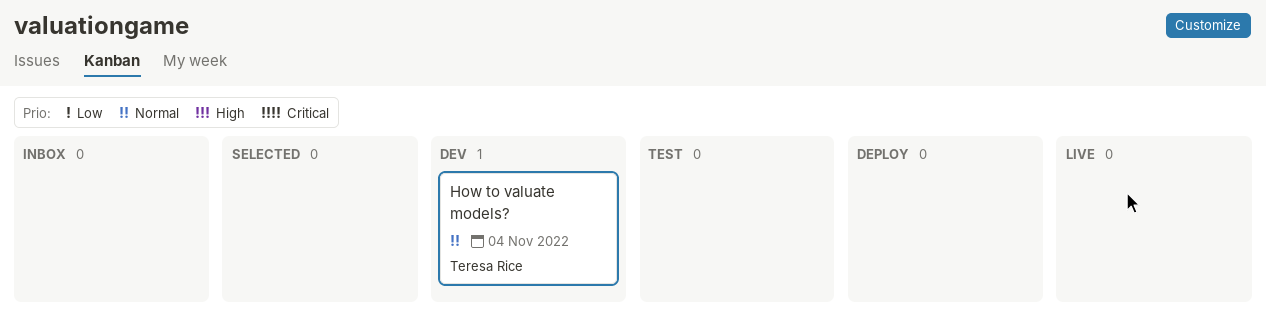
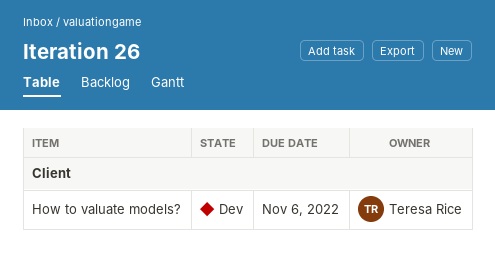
How to valuate models?, due: Nov 4 -> Nov 6

